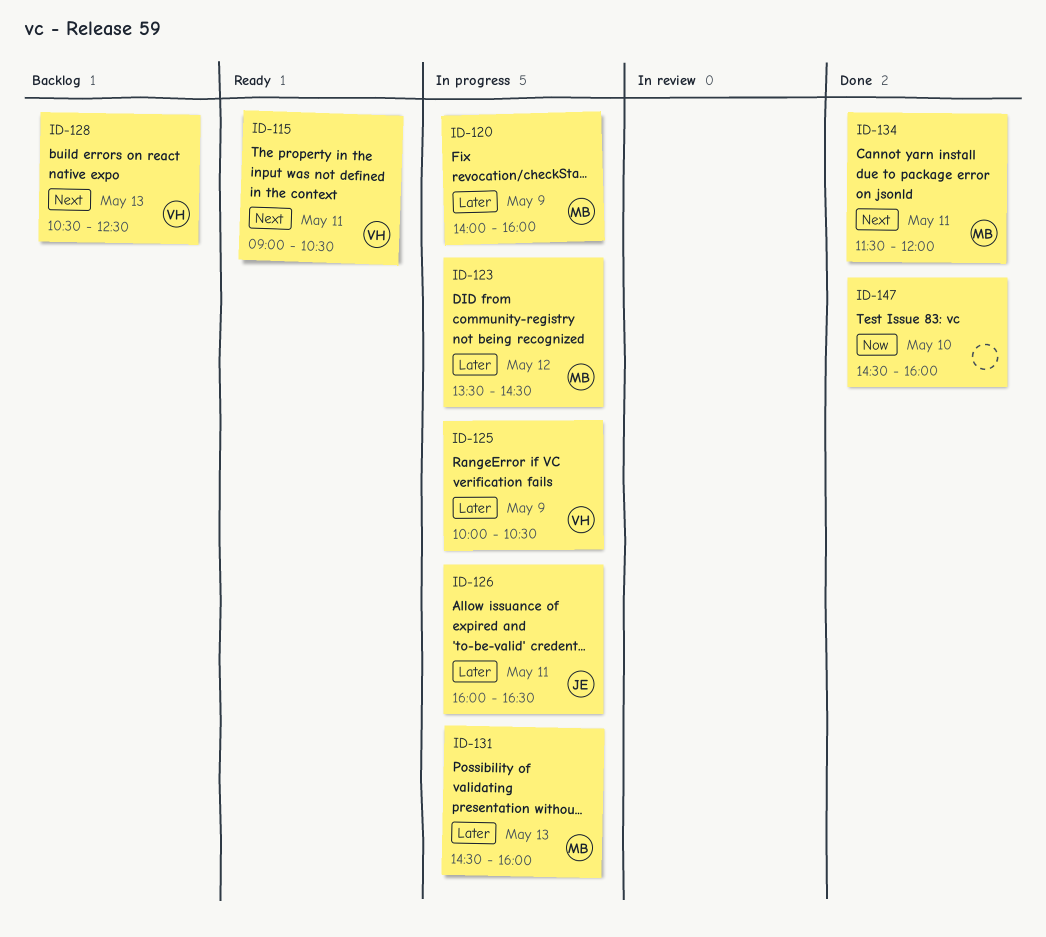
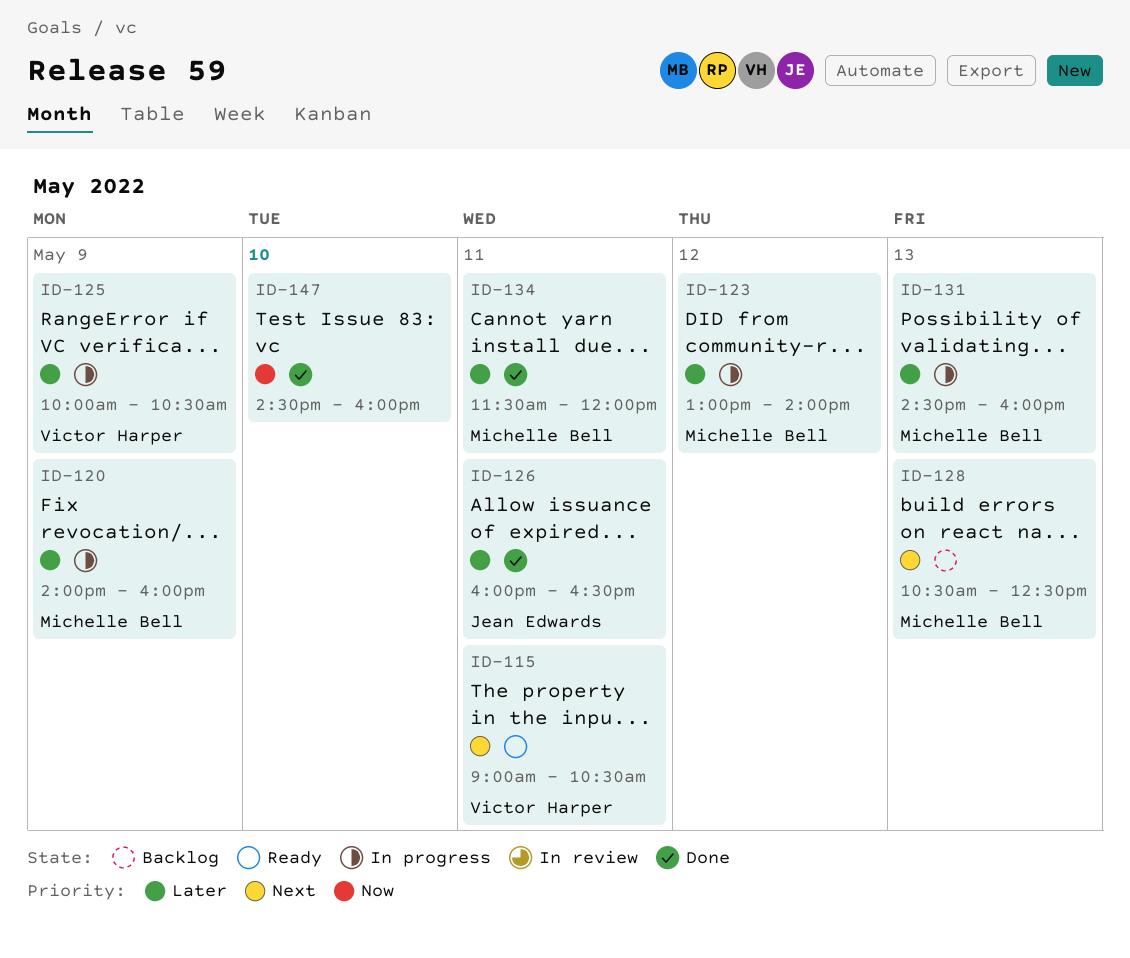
ID-123, begins: 13:30 -> 13:00
ID-123, ends: 14:30 -> 14:00
ID-126, status: In progress -> Done
ID-128, owner: Victor Harper -> Michelle Bell
ID-134, priority: Next -> Later

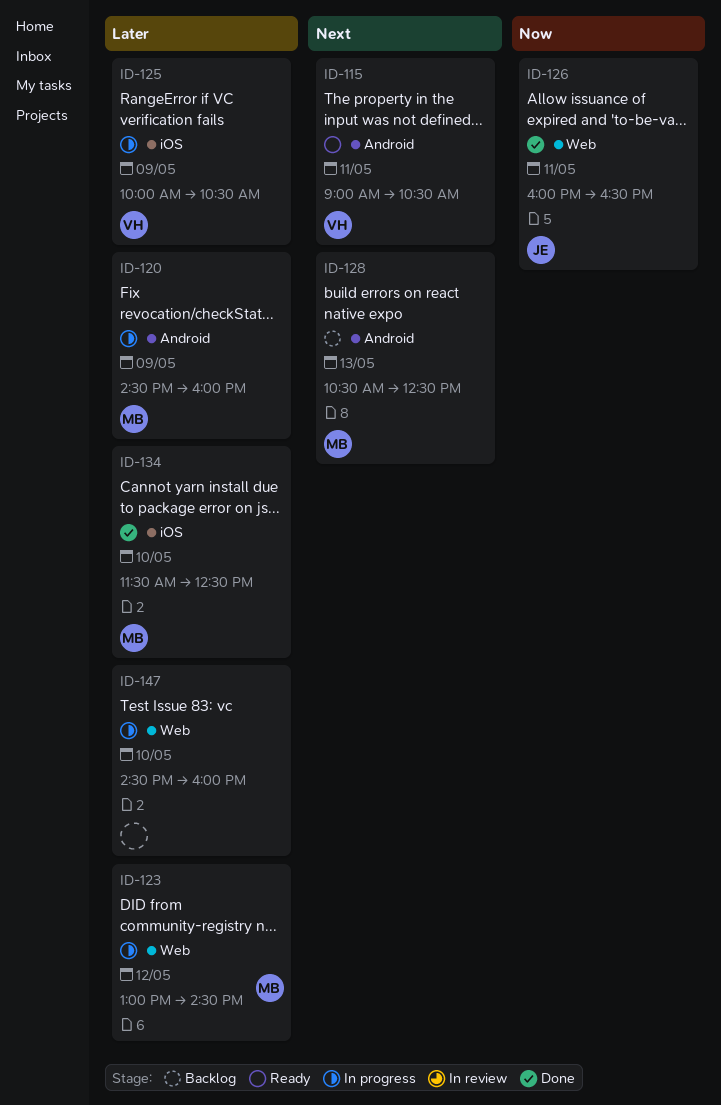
ID-120, begins: 14:00 -> 14:30
ID-123, ends: 14:00 -> 14:30
ID-126, priority: Later -> Now
ID-131: present -> none
ID-134, day: May 11 -> May 10
ID-134, ends: 12:00 -> 12:30
ID-147, status: Done -> In progress
ID-147, priority: Now -> Later

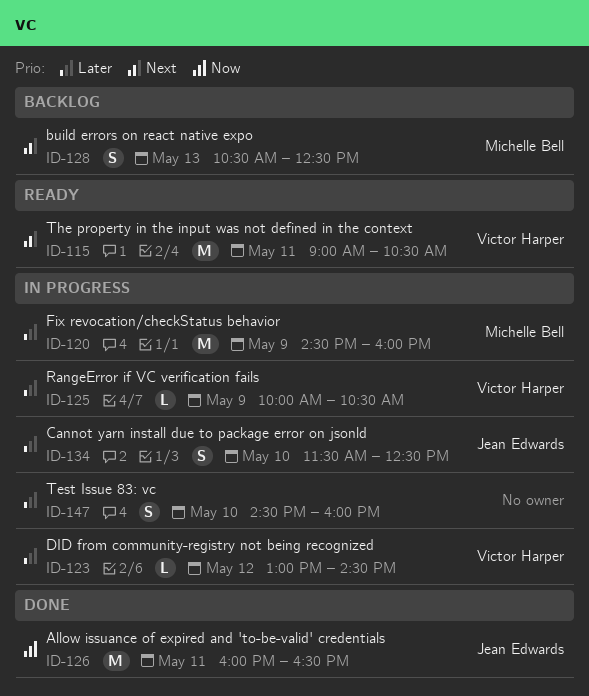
ID-123, owner: Michelle Bell -> Victor Harper
ID-134, status: Done -> In progress
ID-134, owner: Michelle Bell -> Jean Edwards

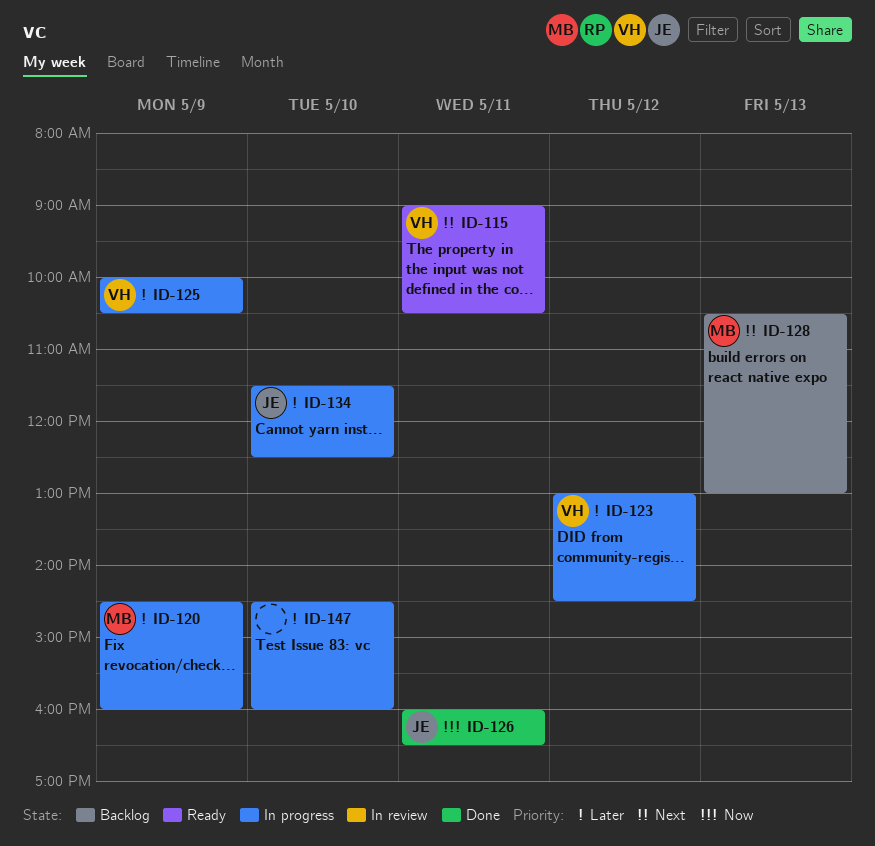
ID-128, ends: 12:30 -> 13:00

